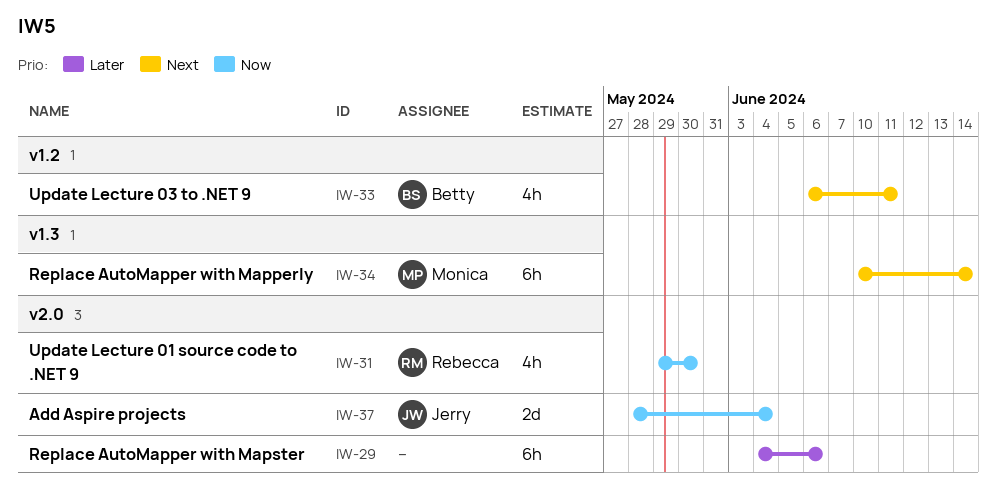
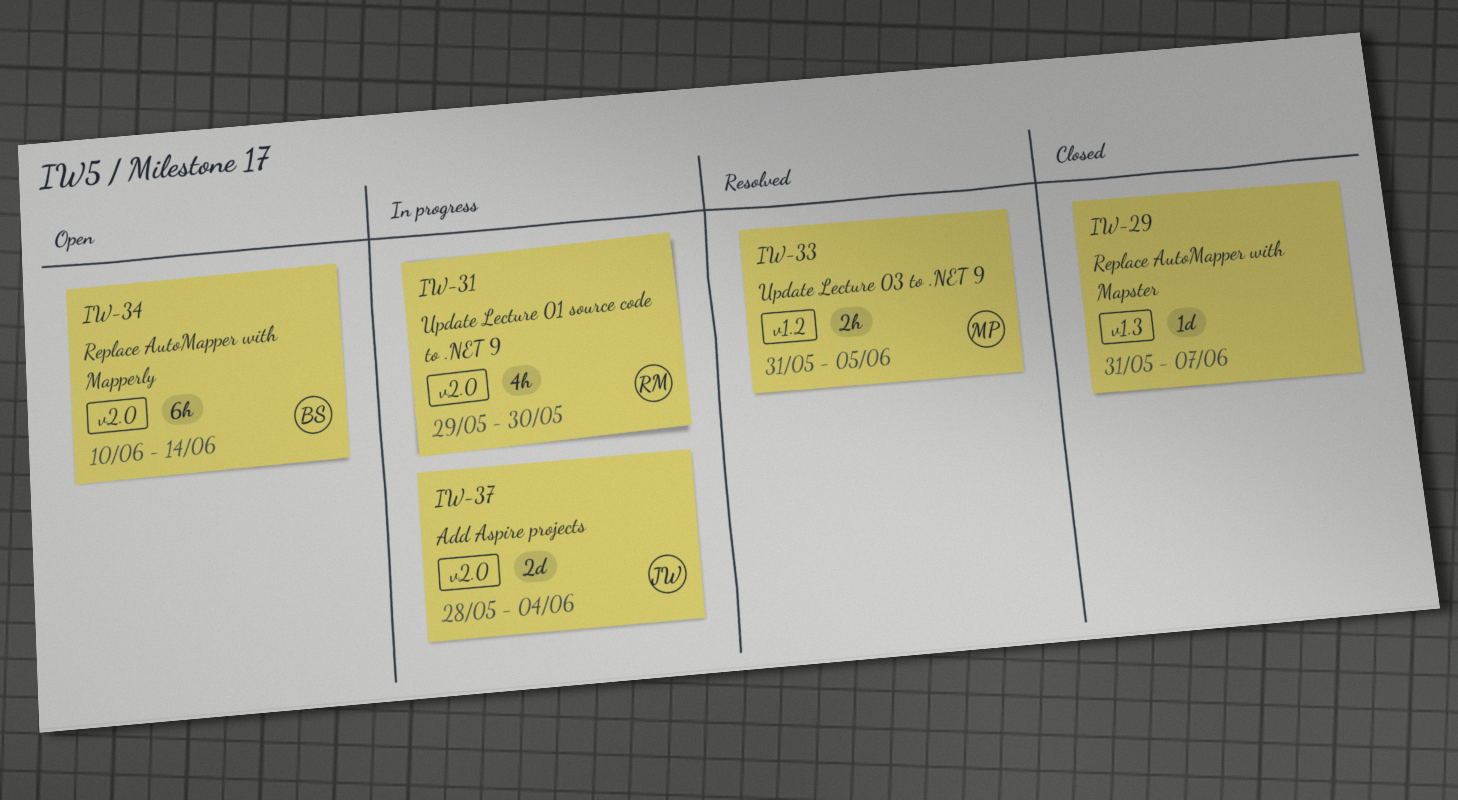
IW-29, label: v2.0 -> v1.3
IW-29, estimate: 6h -> 1d
IW-29, start: Jun 4 -> May 31
IW-29, due: Jun 6 -> Jun 7
IW-33, owner: Betty -> Monica
IW-33, estimate: 4h -> 2h
IW-33, start: Jun 6 -> May 31
IW-33, due: Jun 11 -> Jun 5
IW-34, owner: Monica -> Betty
IW-34, label: v1.3 -> v2.0

